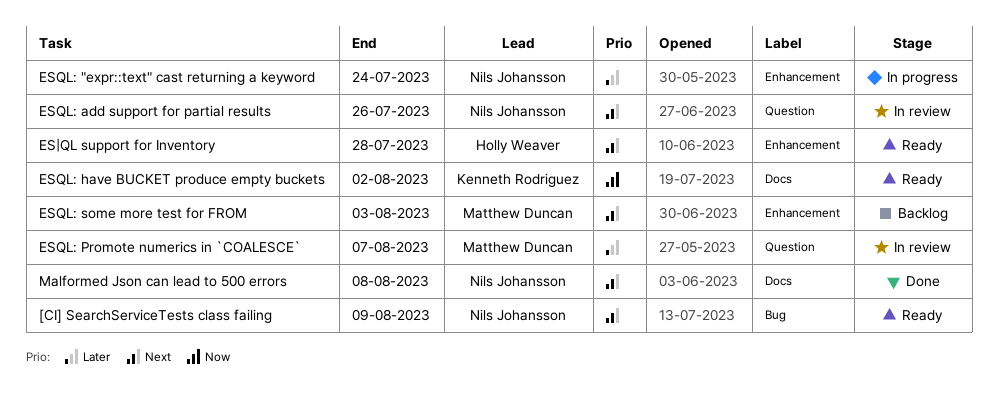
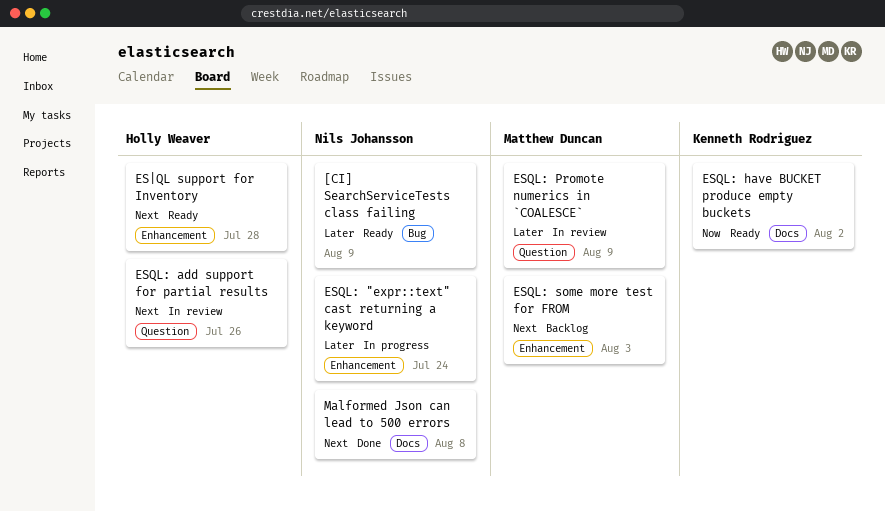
[CI] SearchServiceTests class failing, priority: Next -> Later
ESQL: add support for partial results, owner: Nils Johansson -> Holly Weaver
ESQL: Promote numerics in `COALESCE`, due: Aug 7 -> Aug 9

